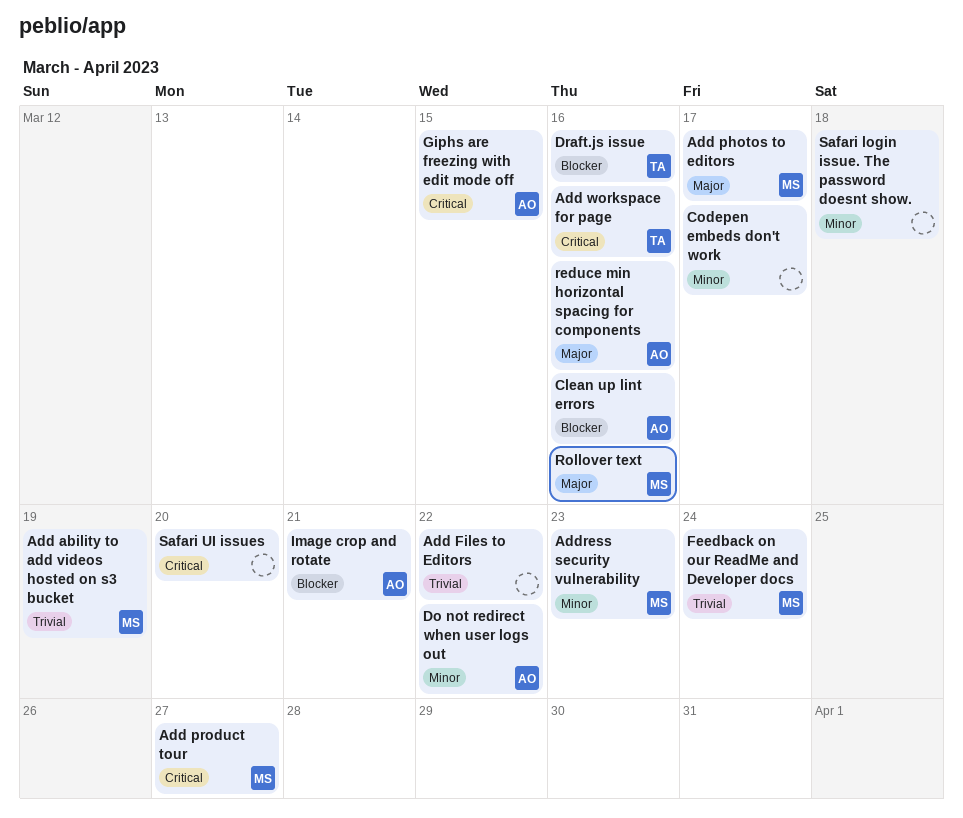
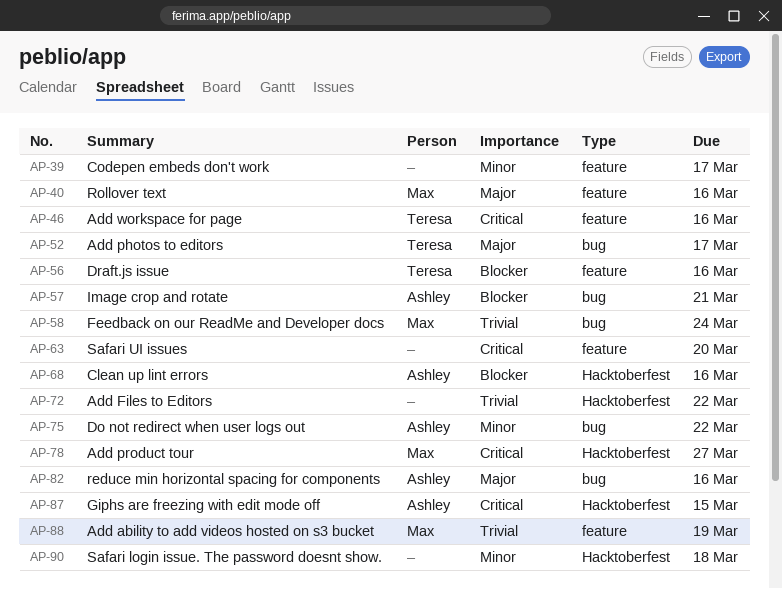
Add photos to editors, owner: Max -> Teresa
Address security vulnerability: present -> none

